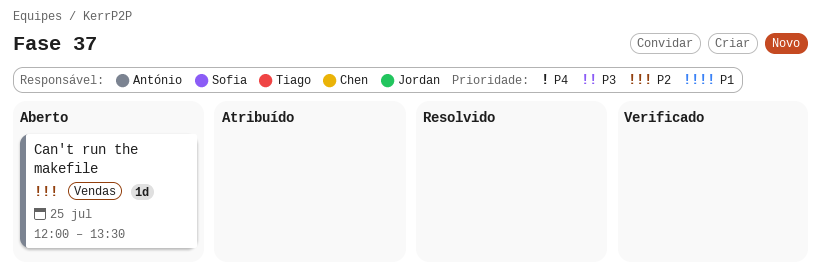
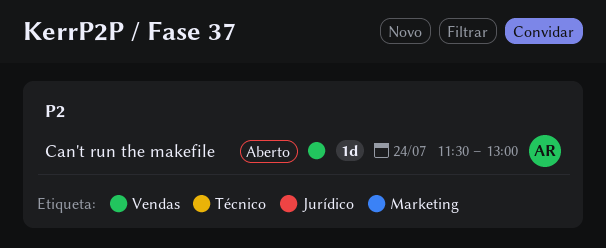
Can't run the makefile, day: Jul 25 -> Jul 24
Can't run the makefile, begins: 12:00 -> 11:30
Can't run the makefile, ends: 13:30 -> 13:00

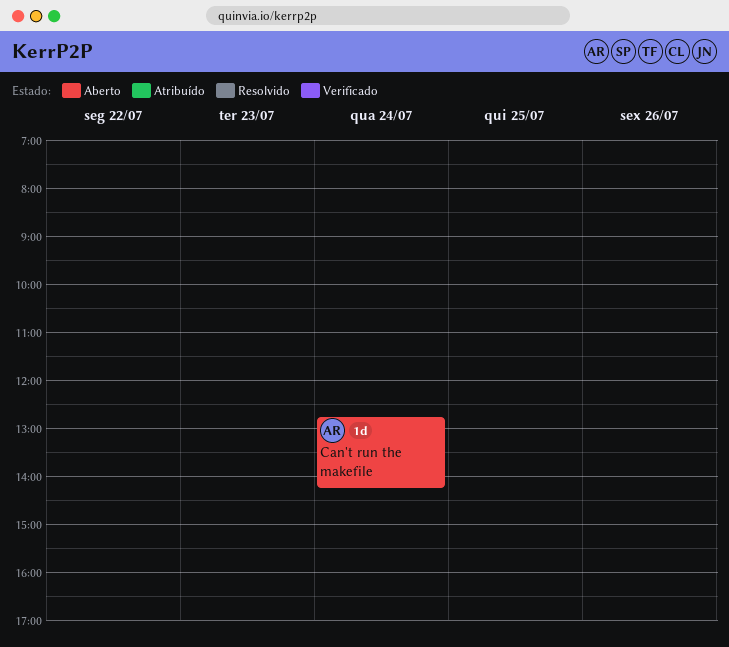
Can't run the makefile, begins: 11:30 -> 12:45
Can't run the makefile, ends: 13:00 -> 14:15

